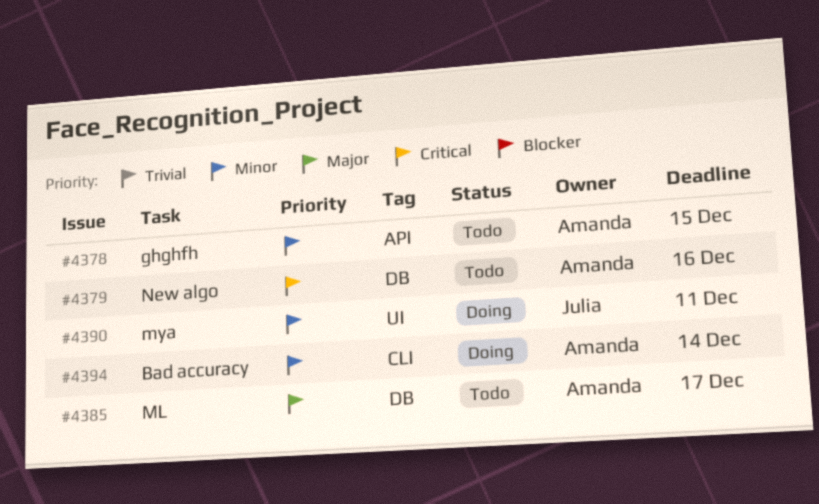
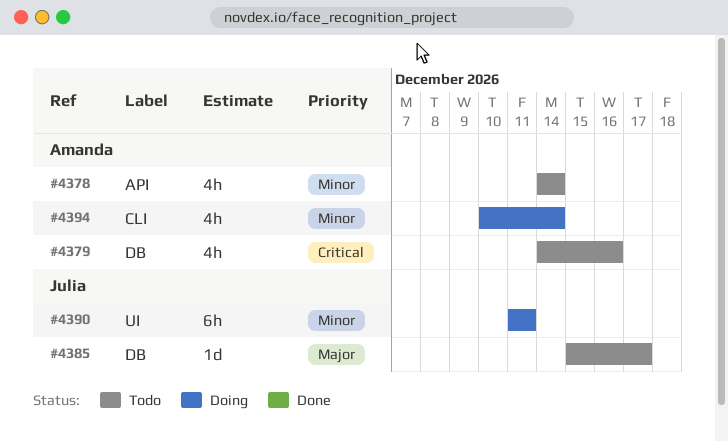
#4378, due: Dec 15 -> Dec 14
#4385, owner: Amanda -> Julia

